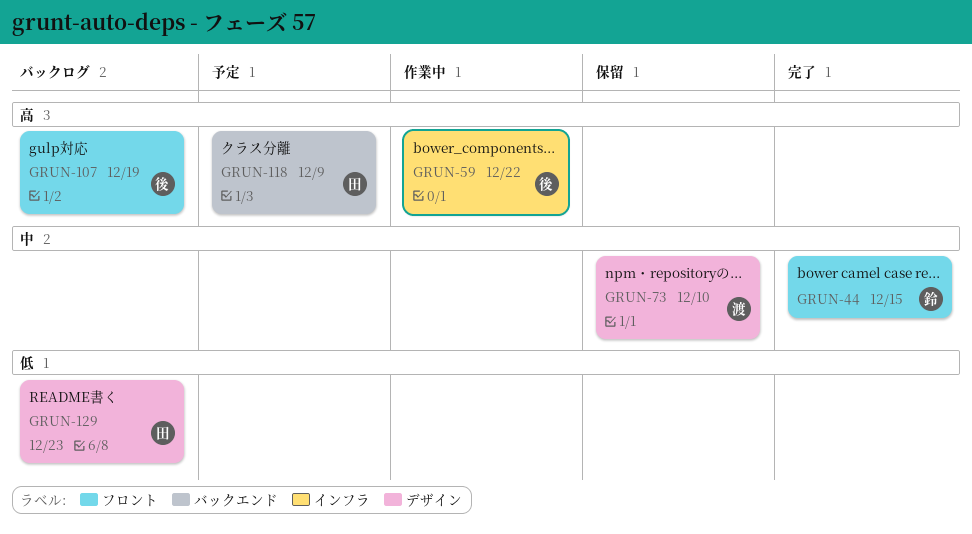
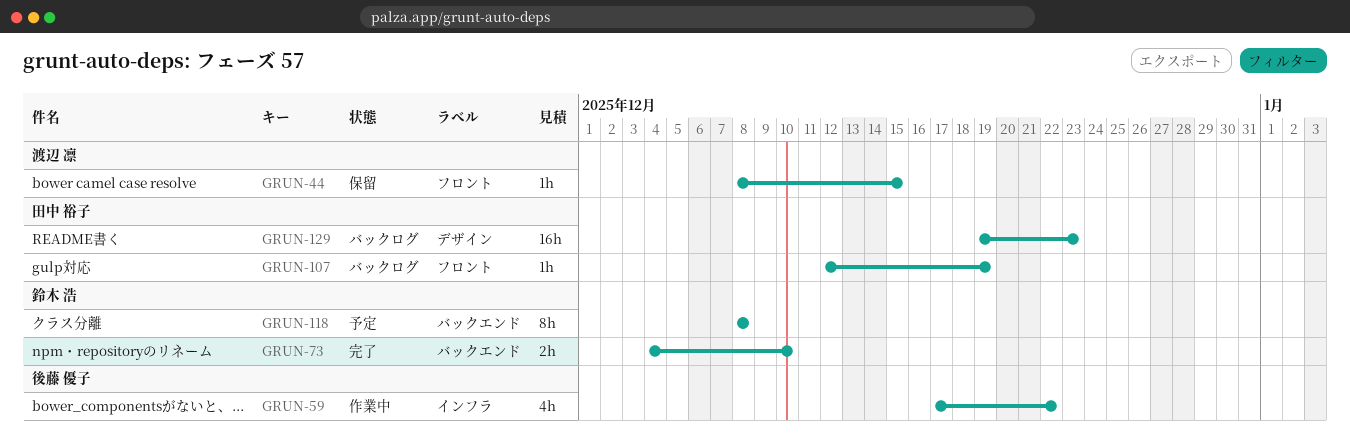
GRUN-44, status: 完了 -> 保留
GRUN-44, owner: 鈴木 浩 -> 渡辺 凛
GRUN-73, status: 保留 -> 完了
GRUN-73, owner: 渡辺 凛 -> 鈴木 浩
GRUN-73, label: デザイン -> バックエンド
GRUN-107, owner: 後藤 優子 -> 田中 裕子
GRUN-118, owner: 田中 裕子 -> 鈴木 浩
GRUN-118, due: Dec 9 -> Dec 8

